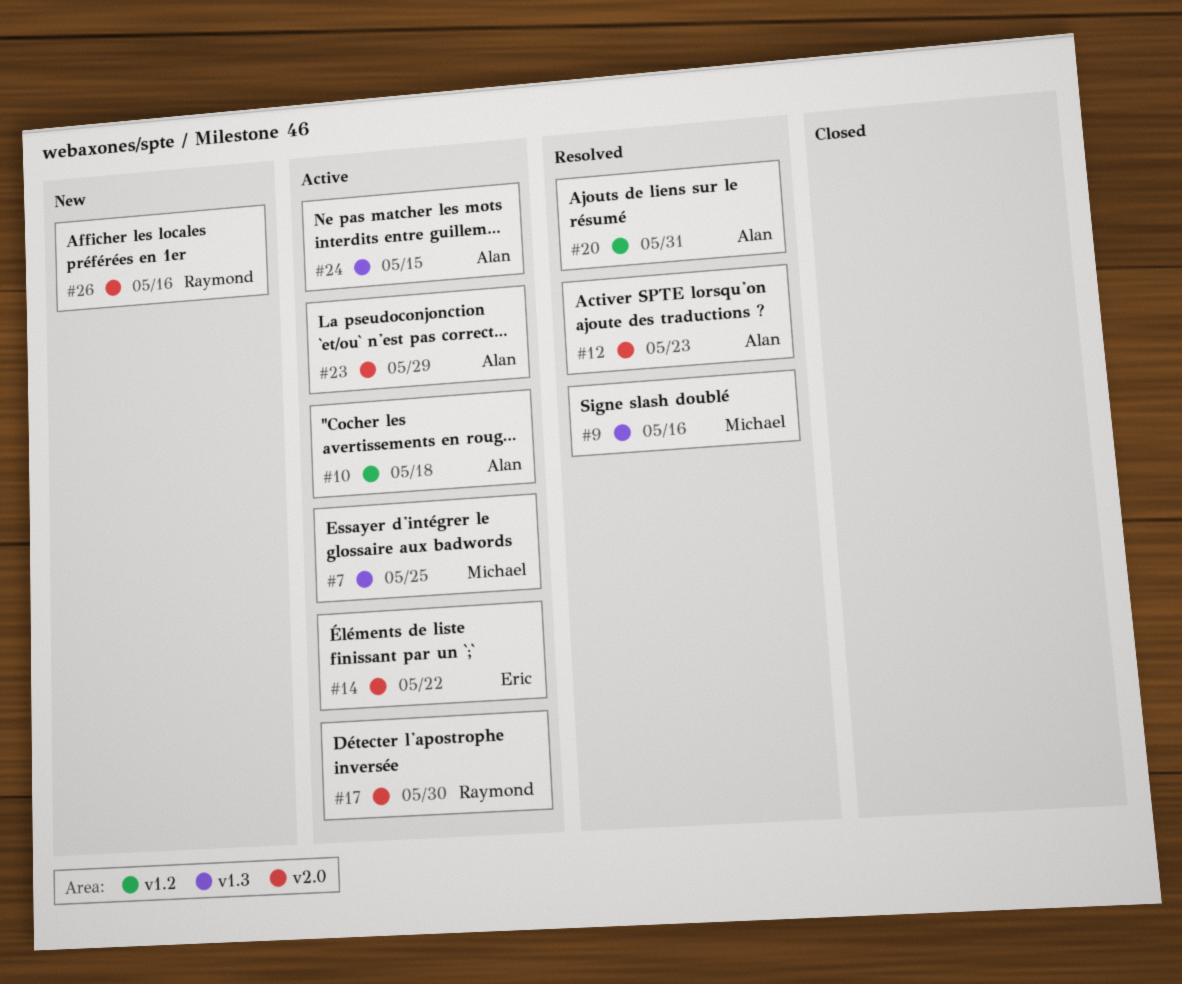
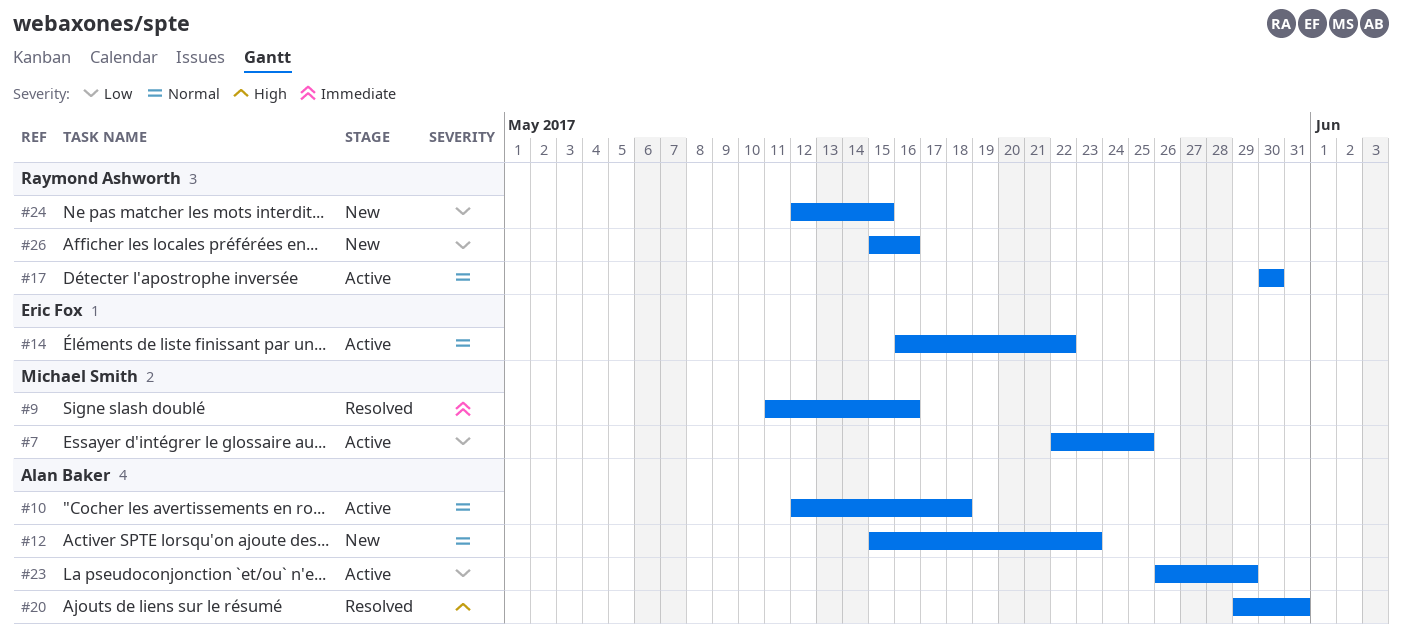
#12, status: Resolved -> New
#24, status: Active -> New
#24, owner: Alan Baker -> Raymond Ashworth

